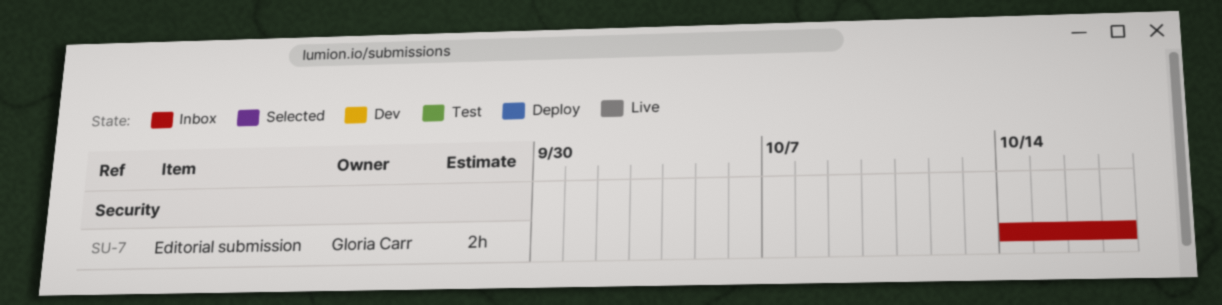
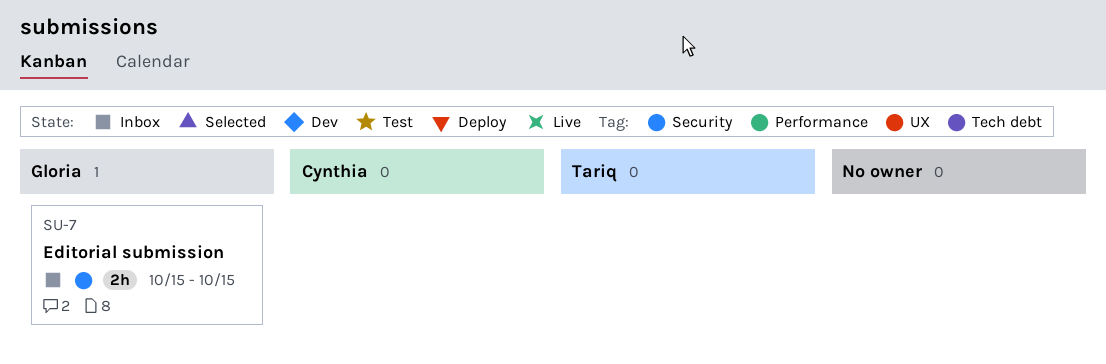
SU-7, start: Oct 14 -> Oct 15
SU-7, due: Oct 17 -> Oct 15

